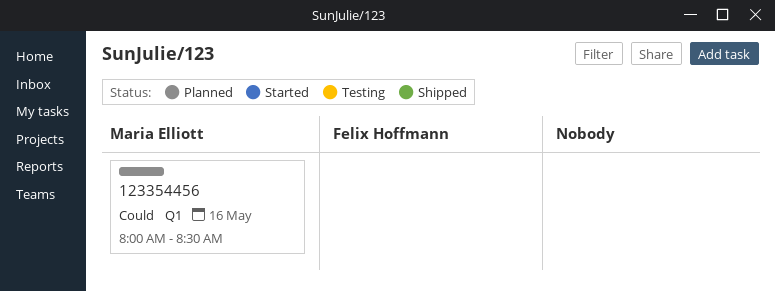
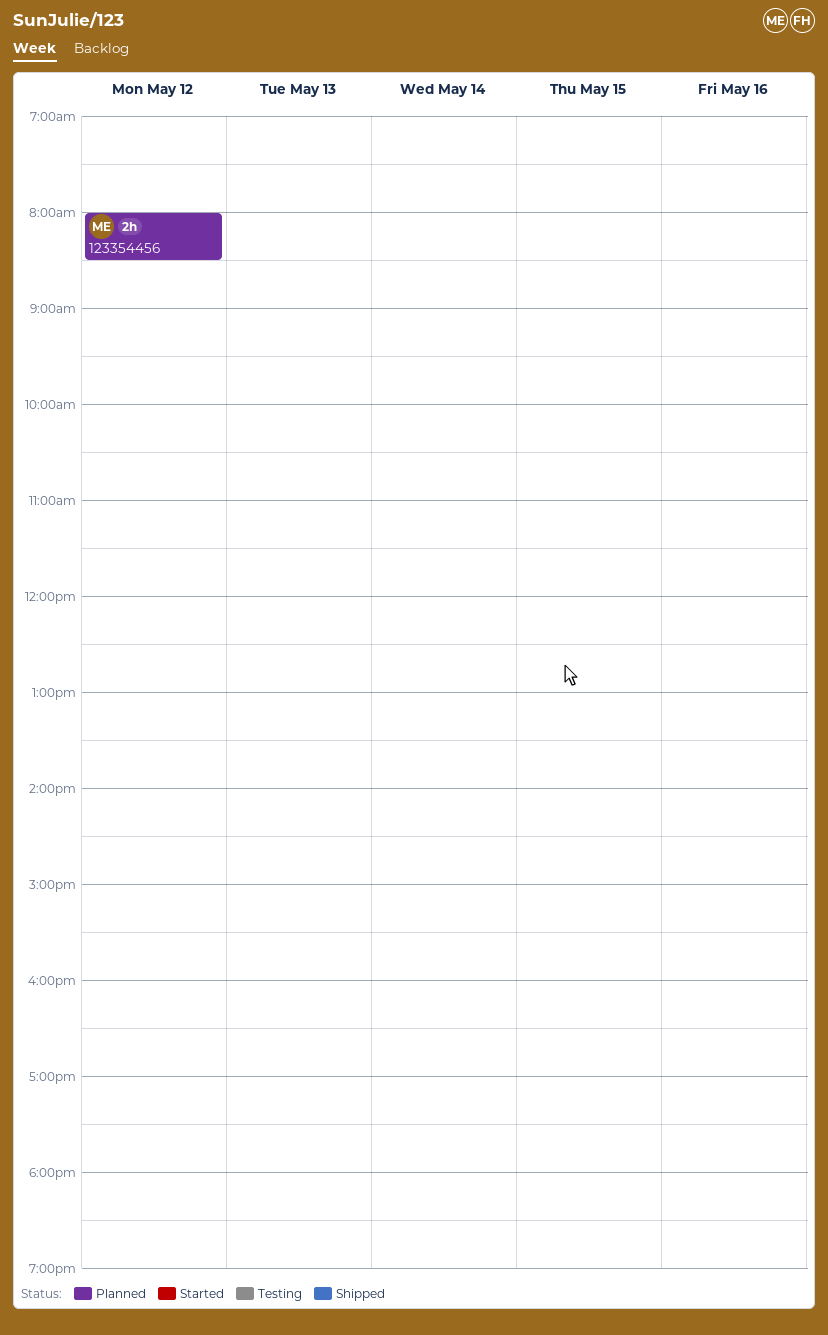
123354456, day: May 16 -> May 12

